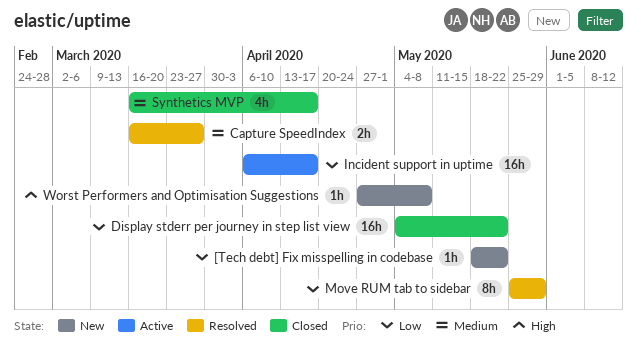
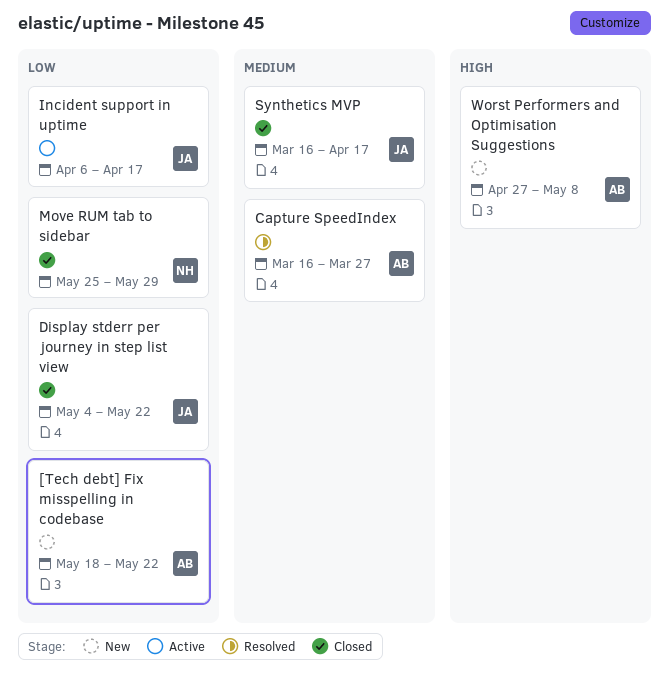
Move RUM tab to sidebar, status: Resolved -> Closed

